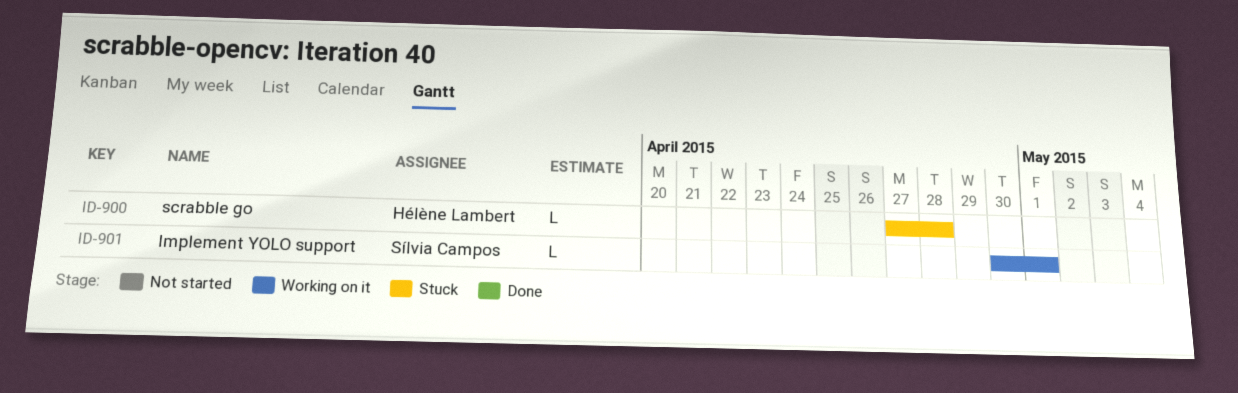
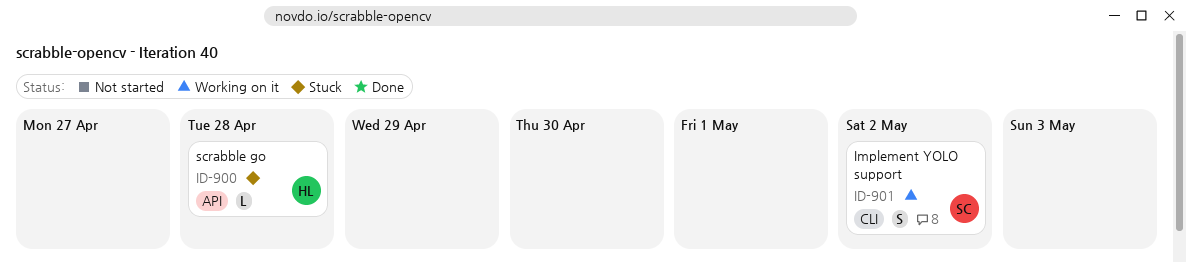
ID-901, estimate: L -> S
ID-901, due: May 1 -> May 2

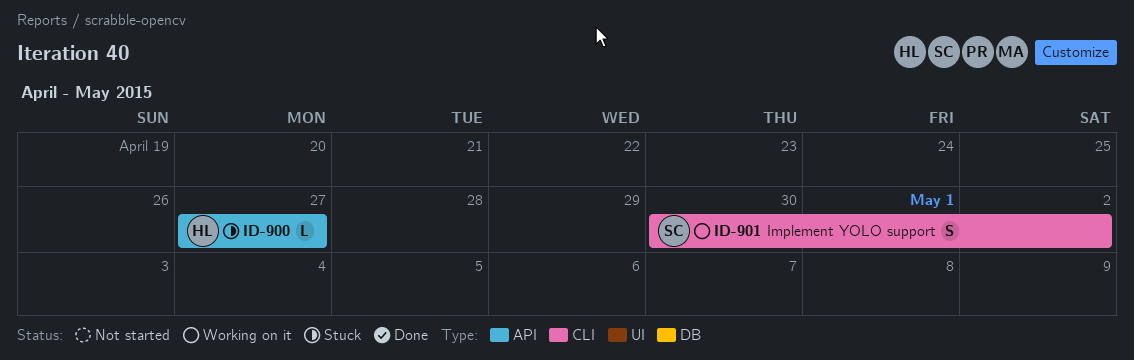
ID-900, due: Apr 28 -> Apr 27

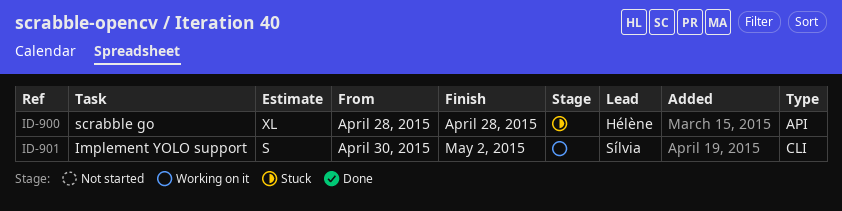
ID-900, estimate: L -> XL
ID-900, start: Apr 27 -> Apr 28
ID-900, due: Apr 27 -> Apr 28

